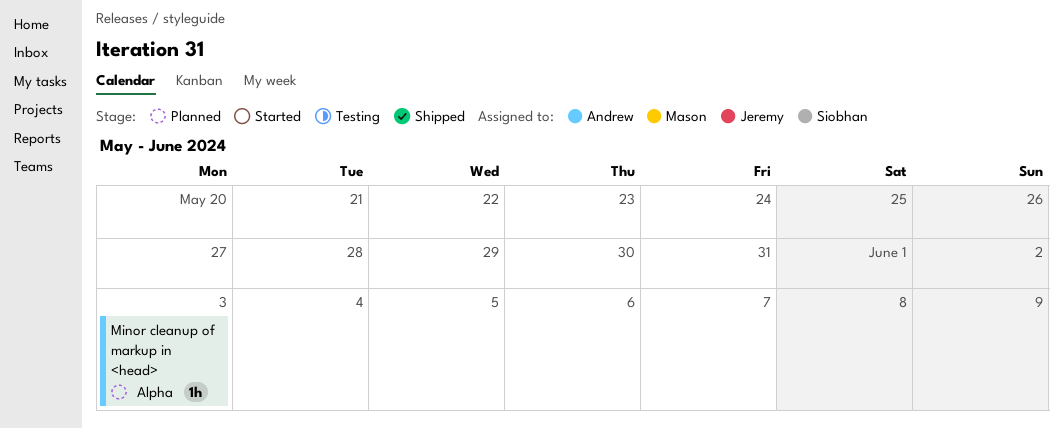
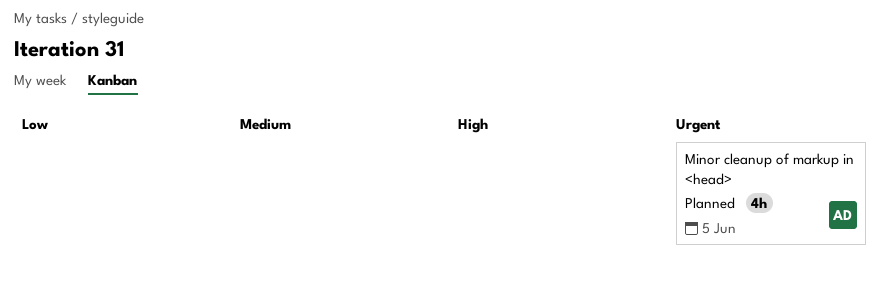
Minor cleanup of markup in <head>, estimate: 1h -> 4h
Minor cleanup of markup in <head>, due: Jun 3 -> Jun 5

